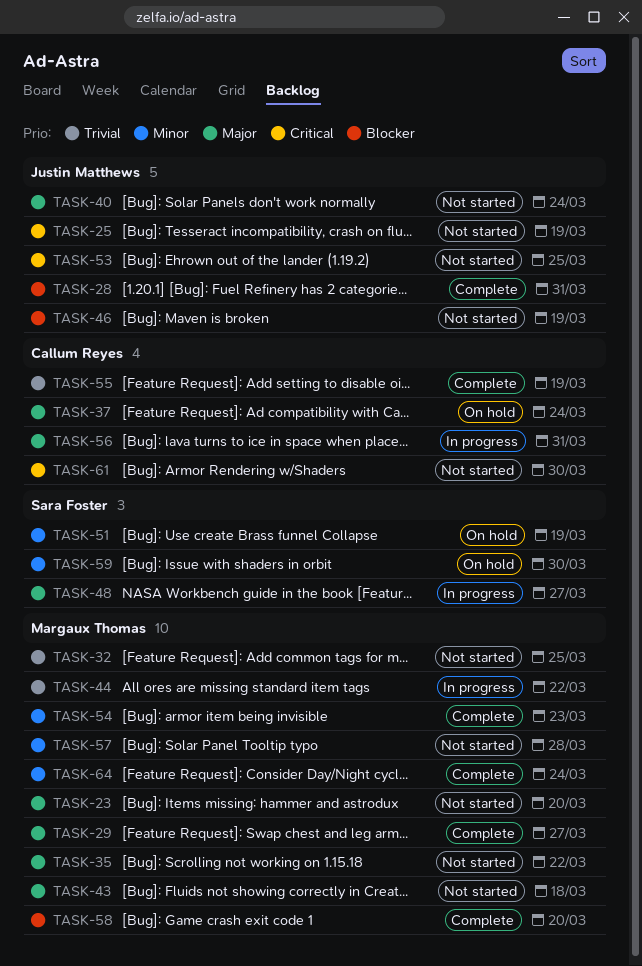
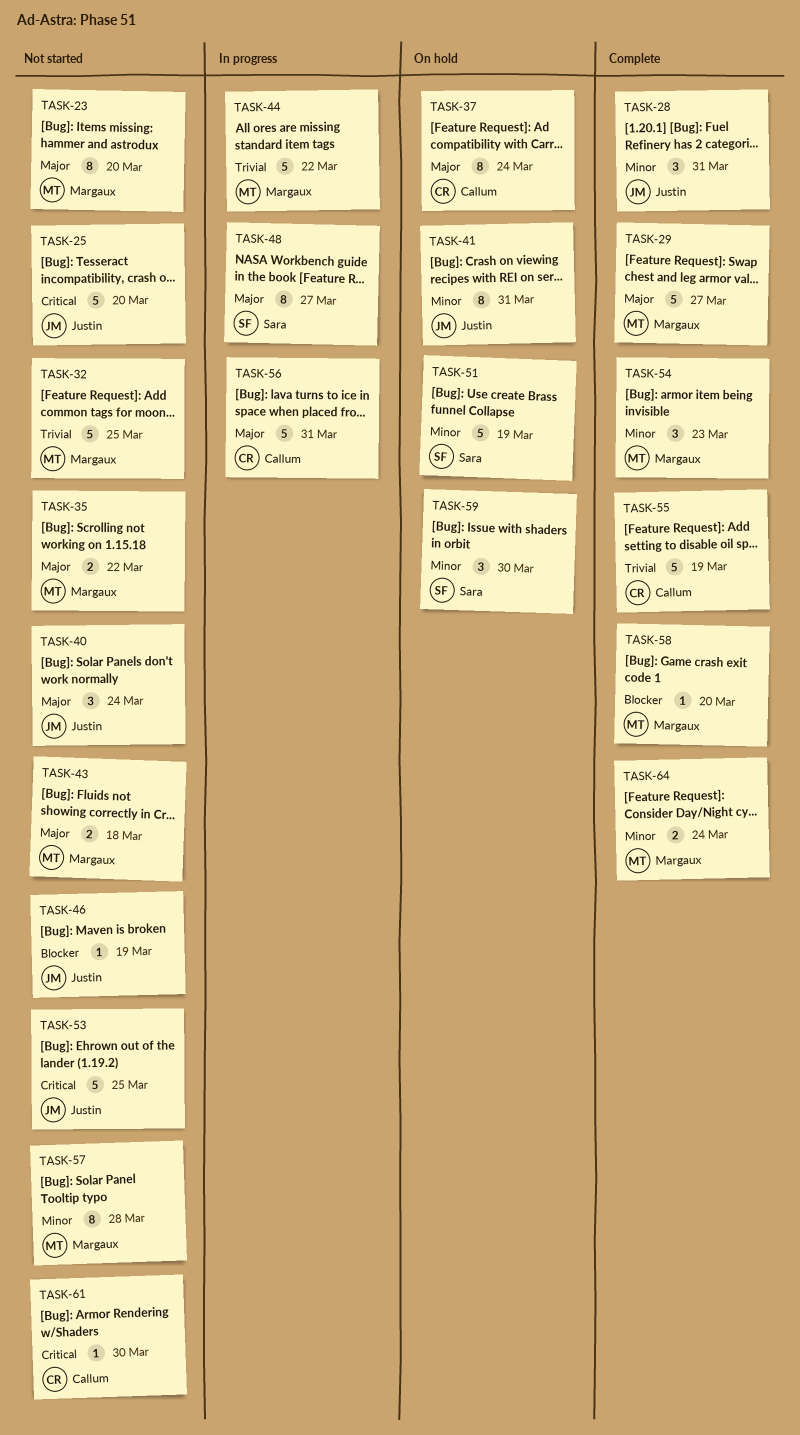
TASK-25, due: Mar 19 -> Mar 20
TASK-28, priority: Blocker -> Minor
TASK-41: none -> present

